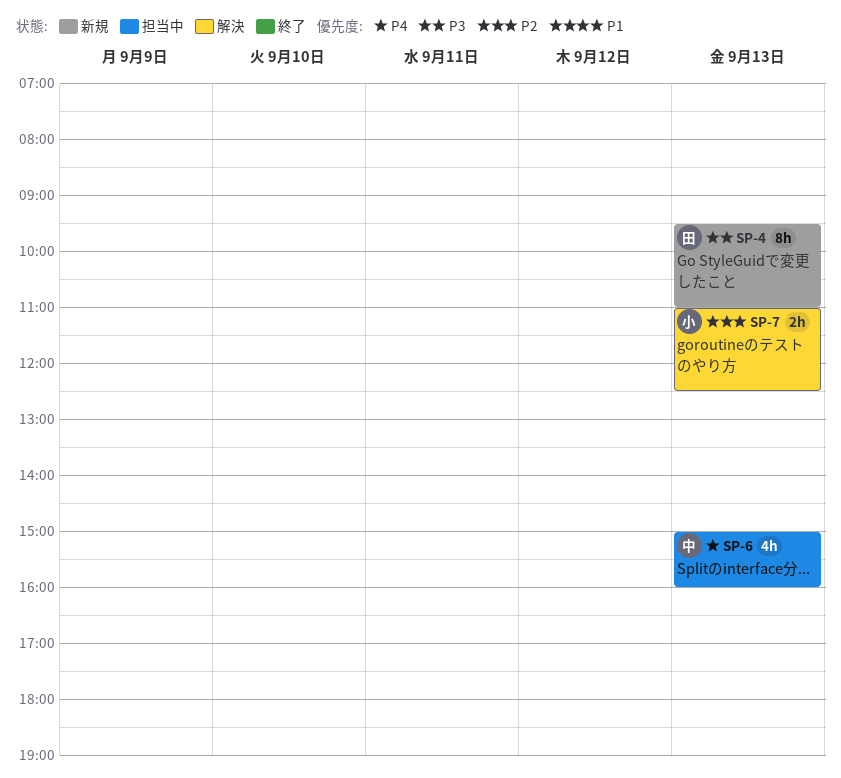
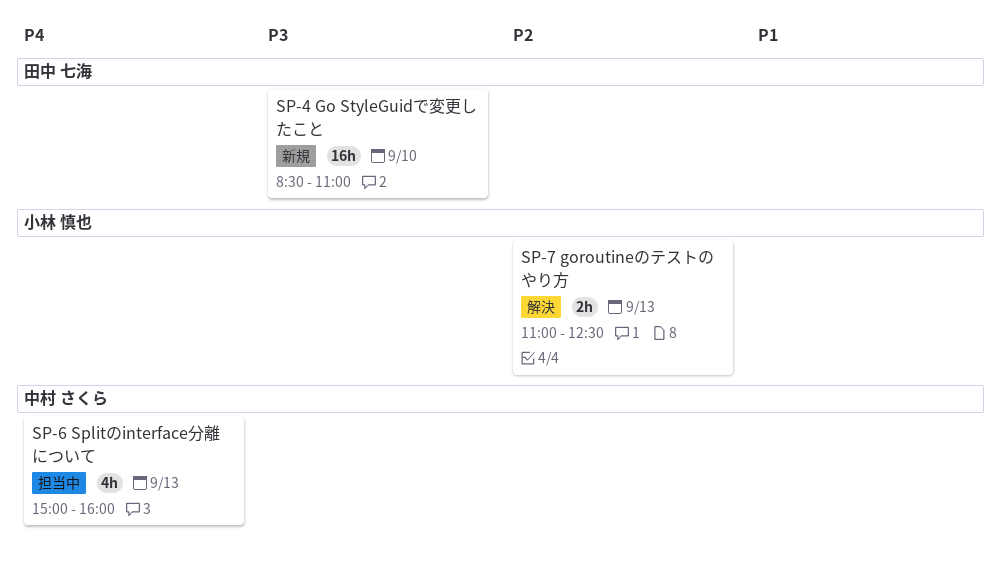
SP-4, estimate: 8h -> 16h
SP-4, day: Sep 13 -> Sep 10
SP-4, begins: 09:30 -> 08:30

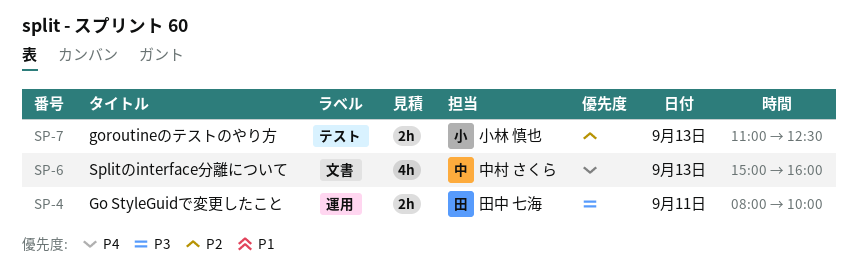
SP-4, estimate: 16h -> 2h
SP-4, day: Sep 10 -> Sep 11
SP-4, begins: 08:30 -> 08:00
SP-4, ends: 11:00 -> 10:00

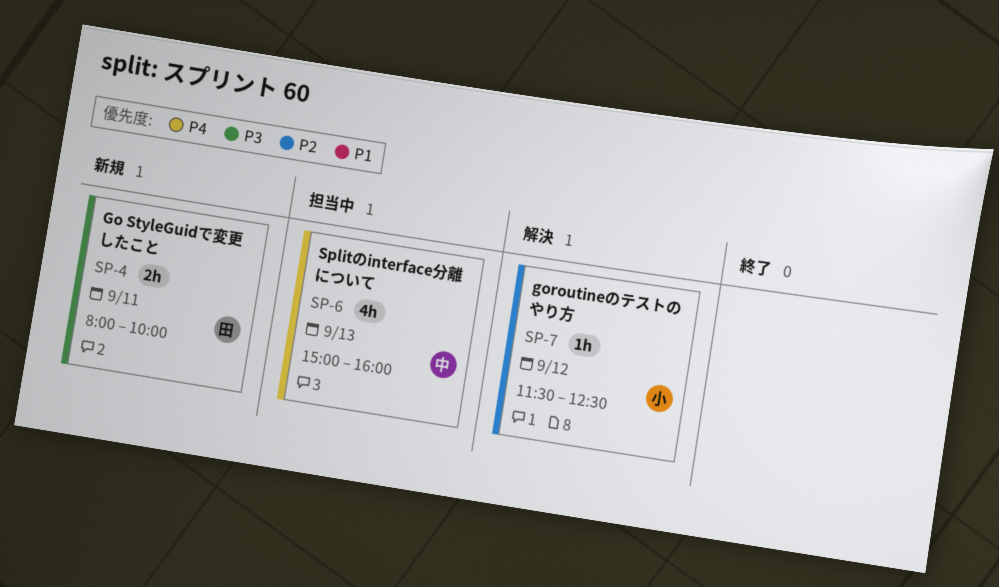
SP-7, estimate: 2h -> 1h
SP-7, day: Sep 13 -> Sep 12
SP-7, begins: 11:00 -> 11:30

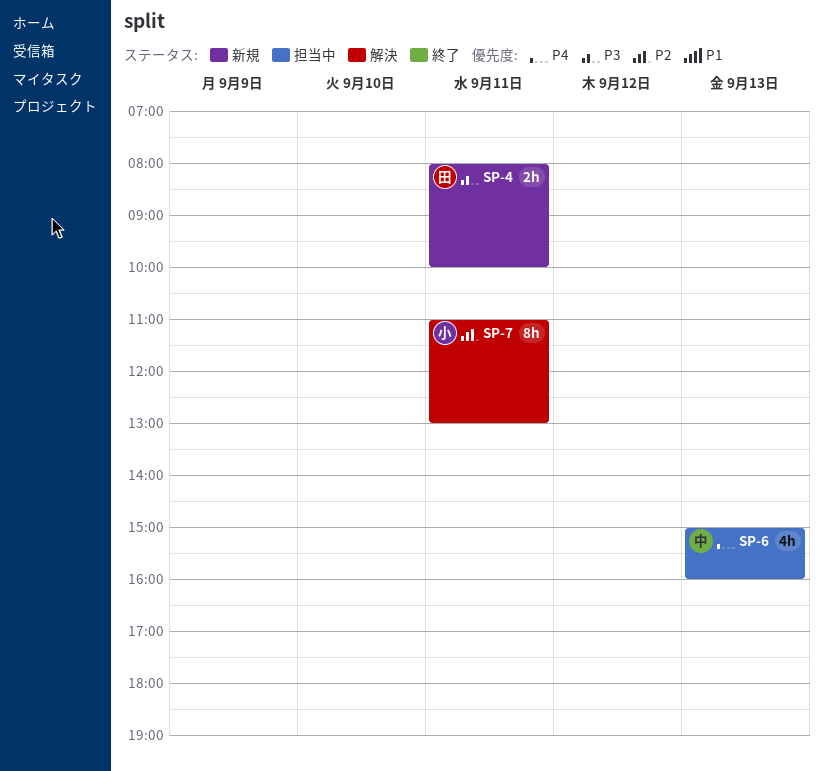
SP-7, estimate: 1h -> 8h
SP-7, day: Sep 12 -> Sep 11
SP-7, begins: 11:30 -> 11:00
SP-7, ends: 12:30 -> 13:00

